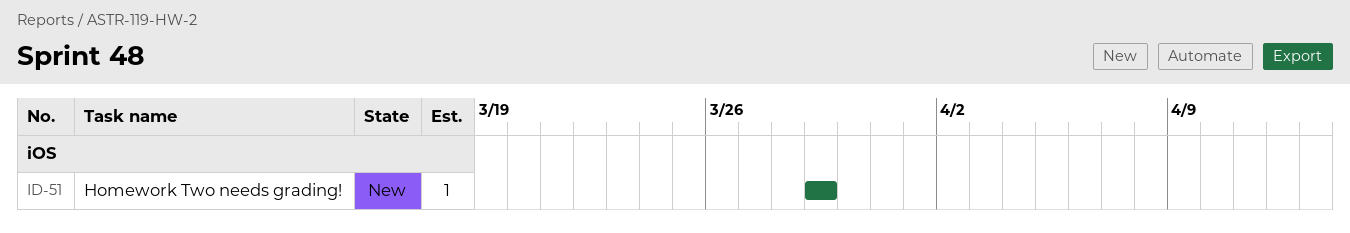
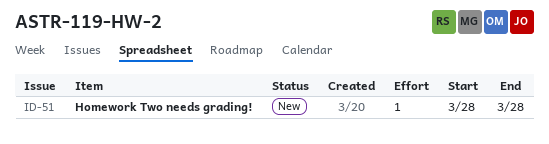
ID-51, start: Mar 29 -> Mar 28
ID-51, due: Mar 29 -> Mar 28

